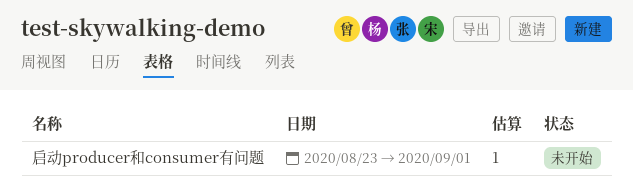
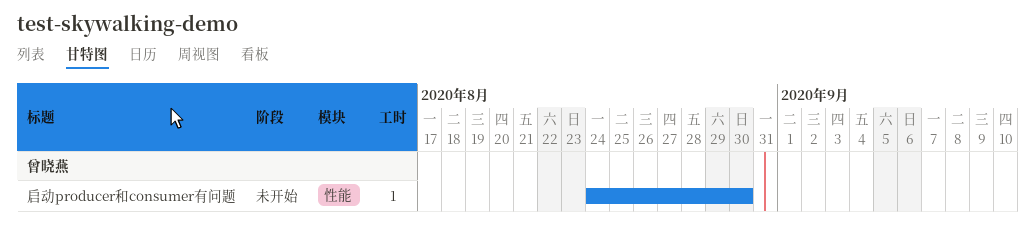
启动producer和consumer有问题, start: Aug 23 -> Aug 24
启动producer和consumer有问题, due: Sep 1 -> Aug 30

